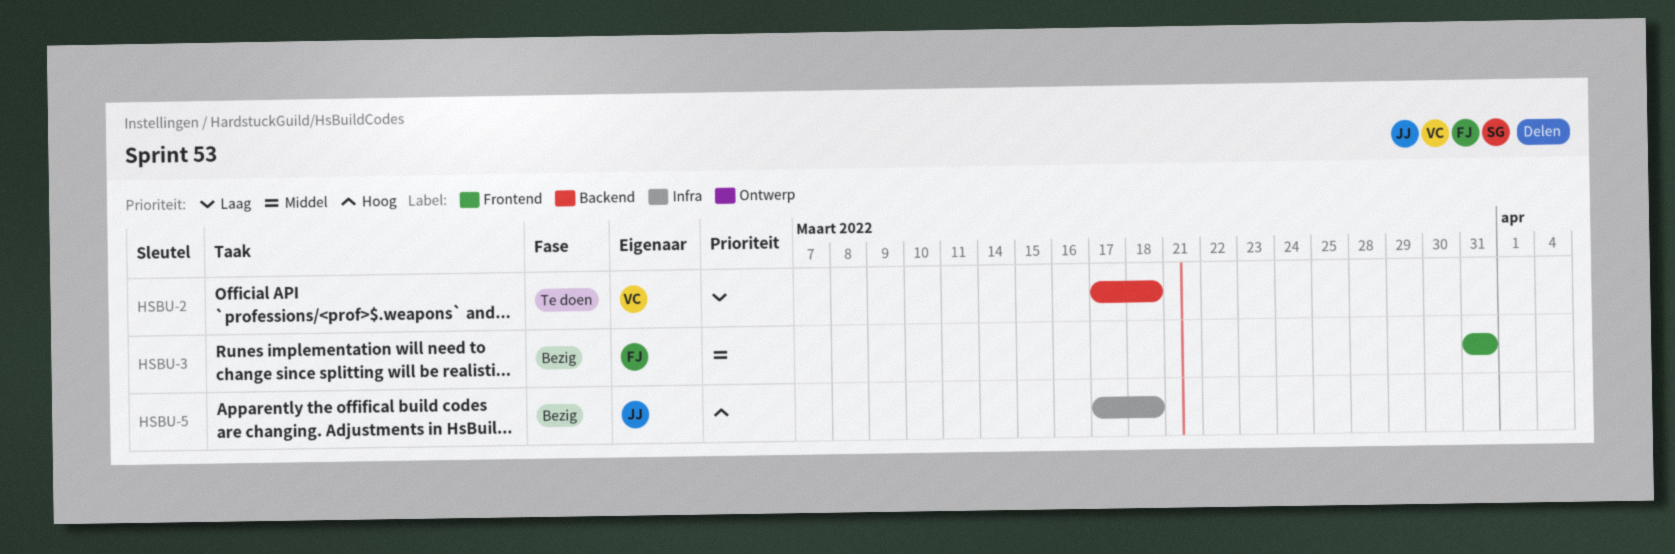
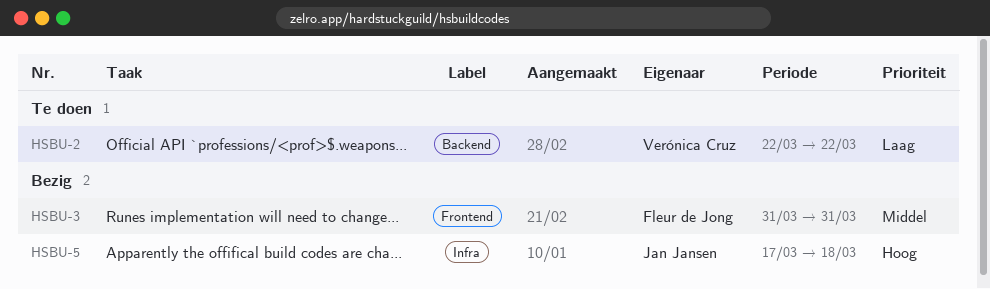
HSBU-2, start: Mar 17 -> Mar 22
HSBU-2, due: Mar 18 -> Mar 22

